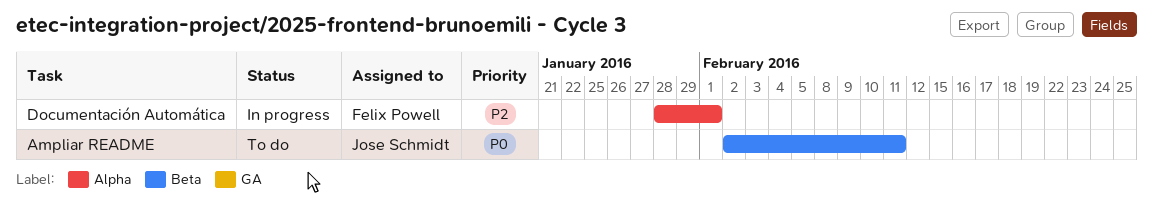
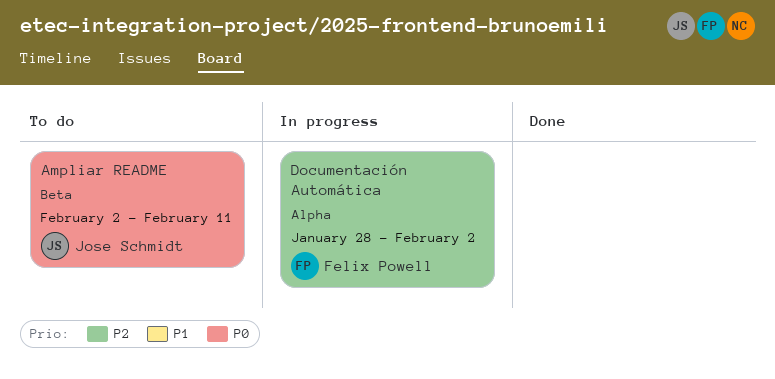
Documentación Automática, due: Feb 1 -> Feb 2

